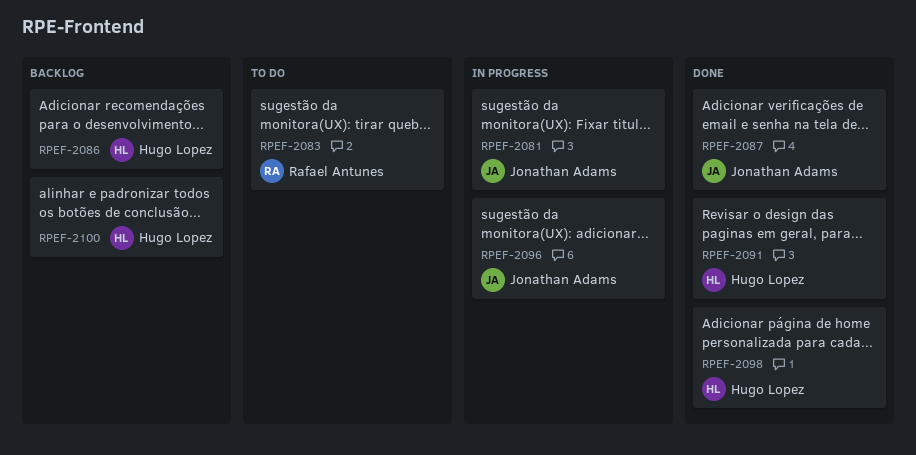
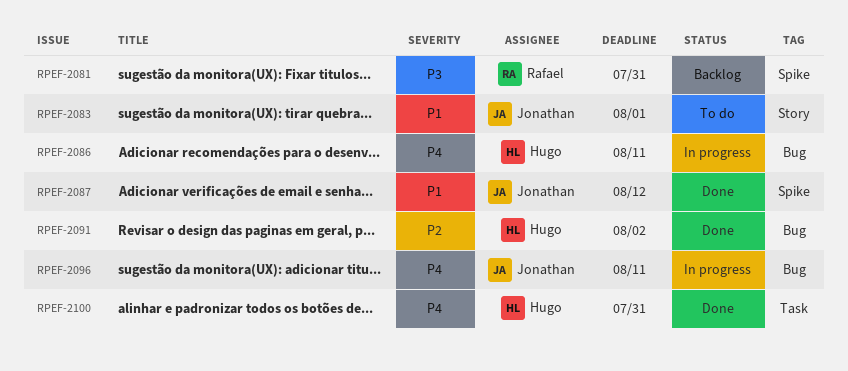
RPEF-2081, status: In progress -> Backlog
RPEF-2081, owner: Jonathan Adams -> Rafael Antunes
RPEF-2083, owner: Rafael Antunes -> Jonathan Adams
RPEF-2086, status: Backlog -> In progress
RPEF-2098: present -> none
RPEF-2100, status: Backlog -> Done

